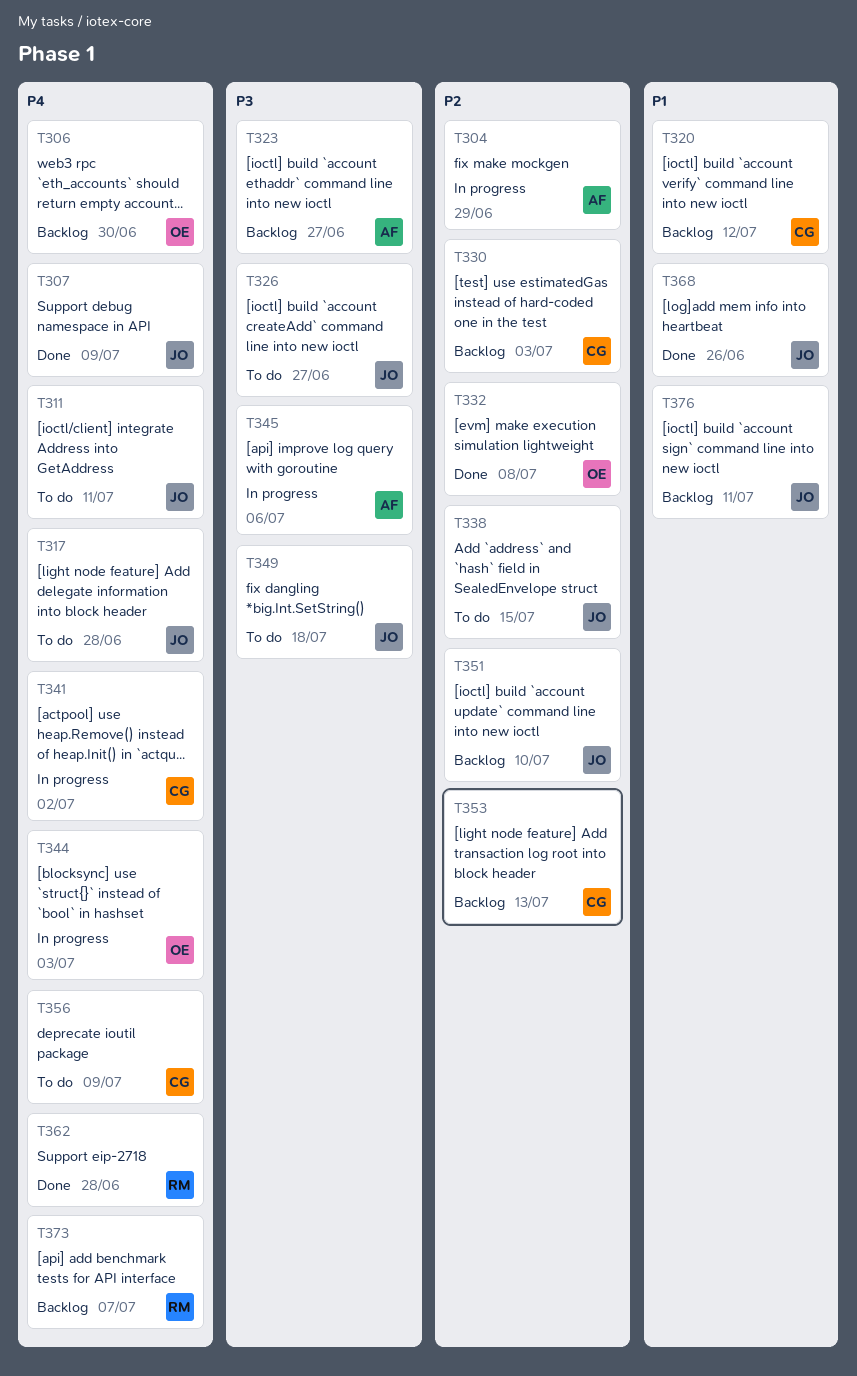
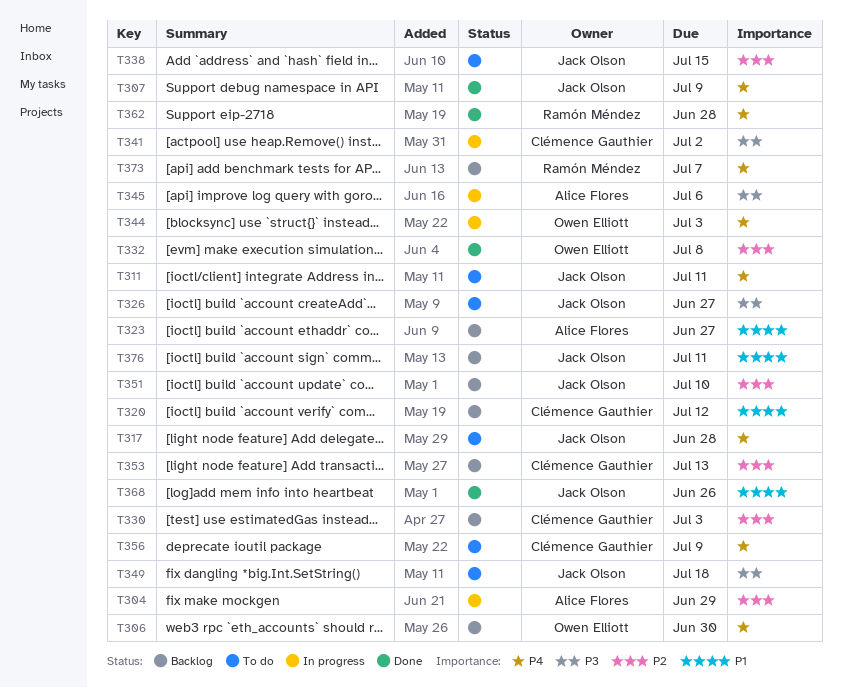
T323, priority: P3 -> P1
T341, priority: P4 -> P3

